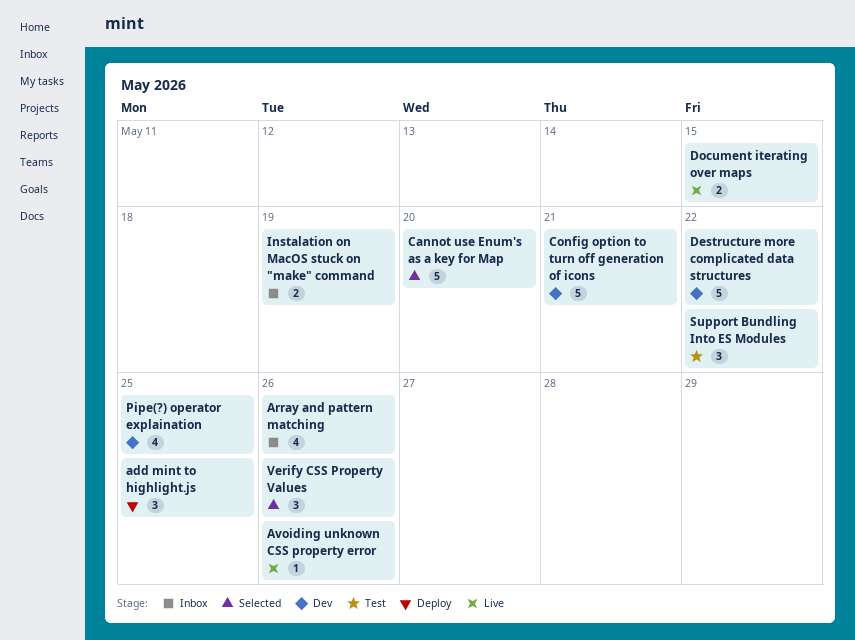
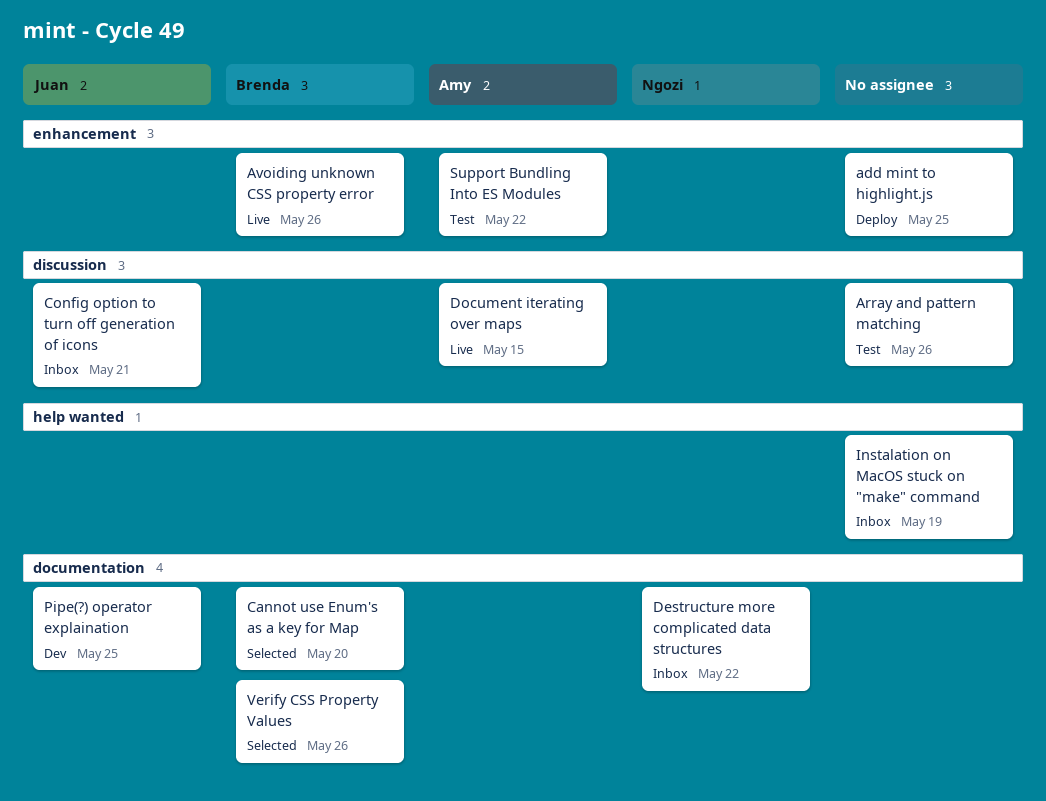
Array and pattern matching, status: Inbox -> Test
Config option to turn off generation of icons, status: Dev -> Inbox
Destructure more complicated data structures, status: Dev -> Inbox

